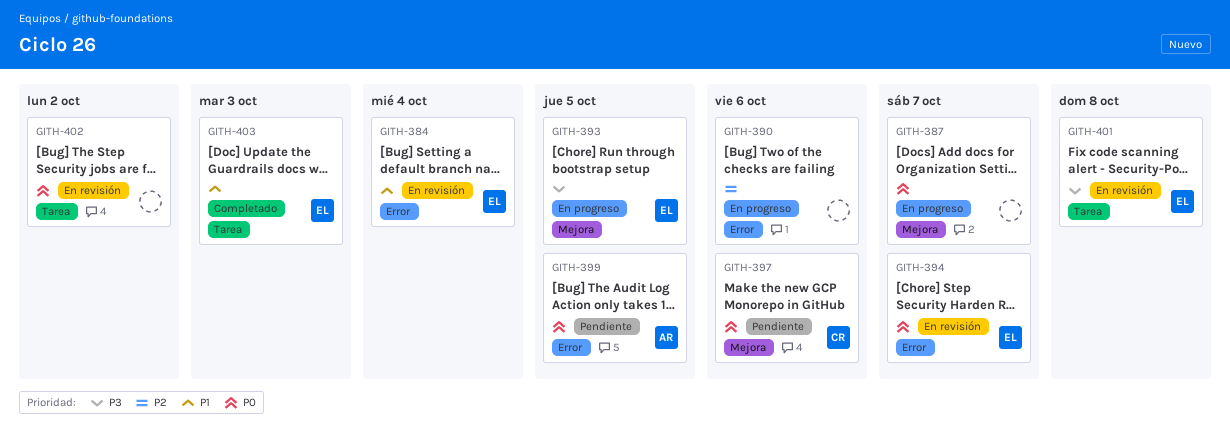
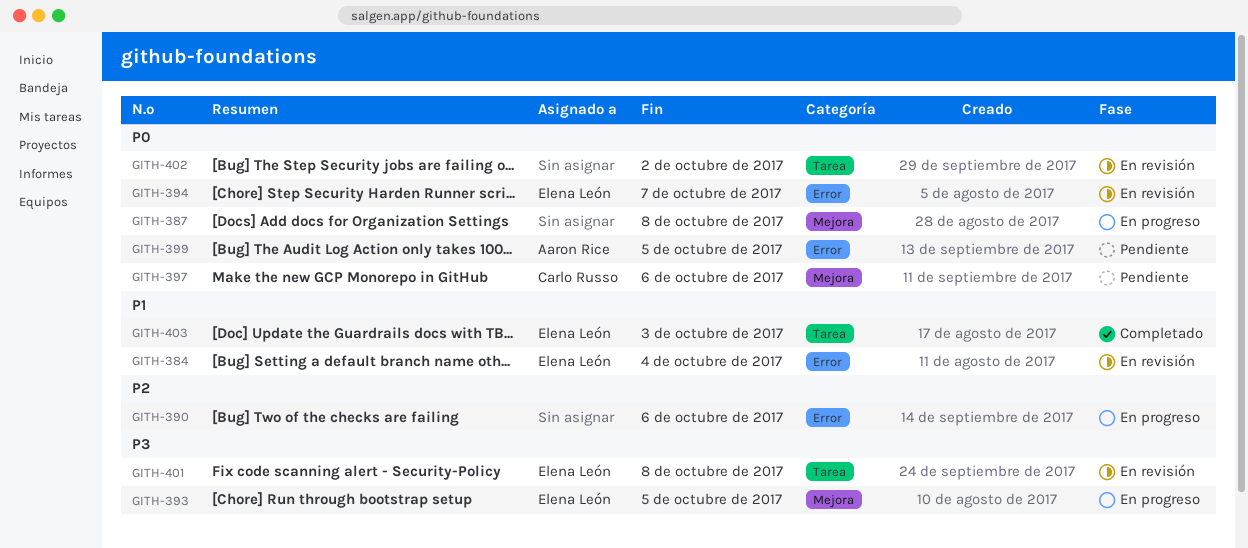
GITH-387, due: Oct 7 -> Oct 8

